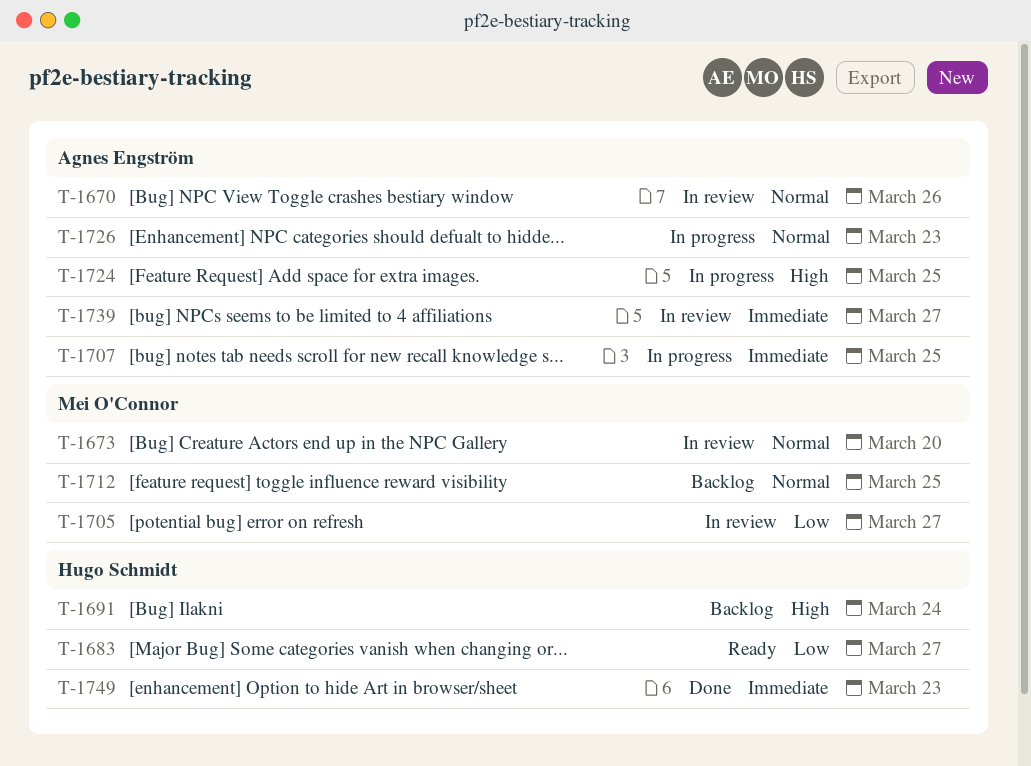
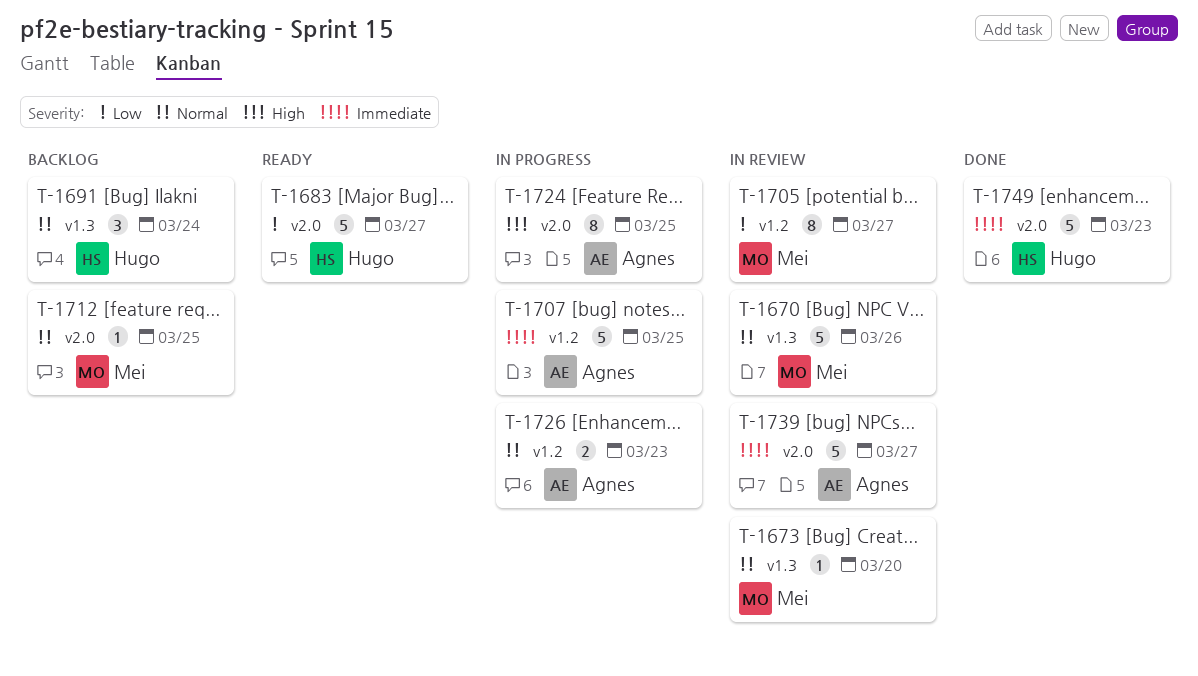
T-1670, owner: Agnes Engström -> Mei O'Connor
T-1691, priority: High -> Normal

